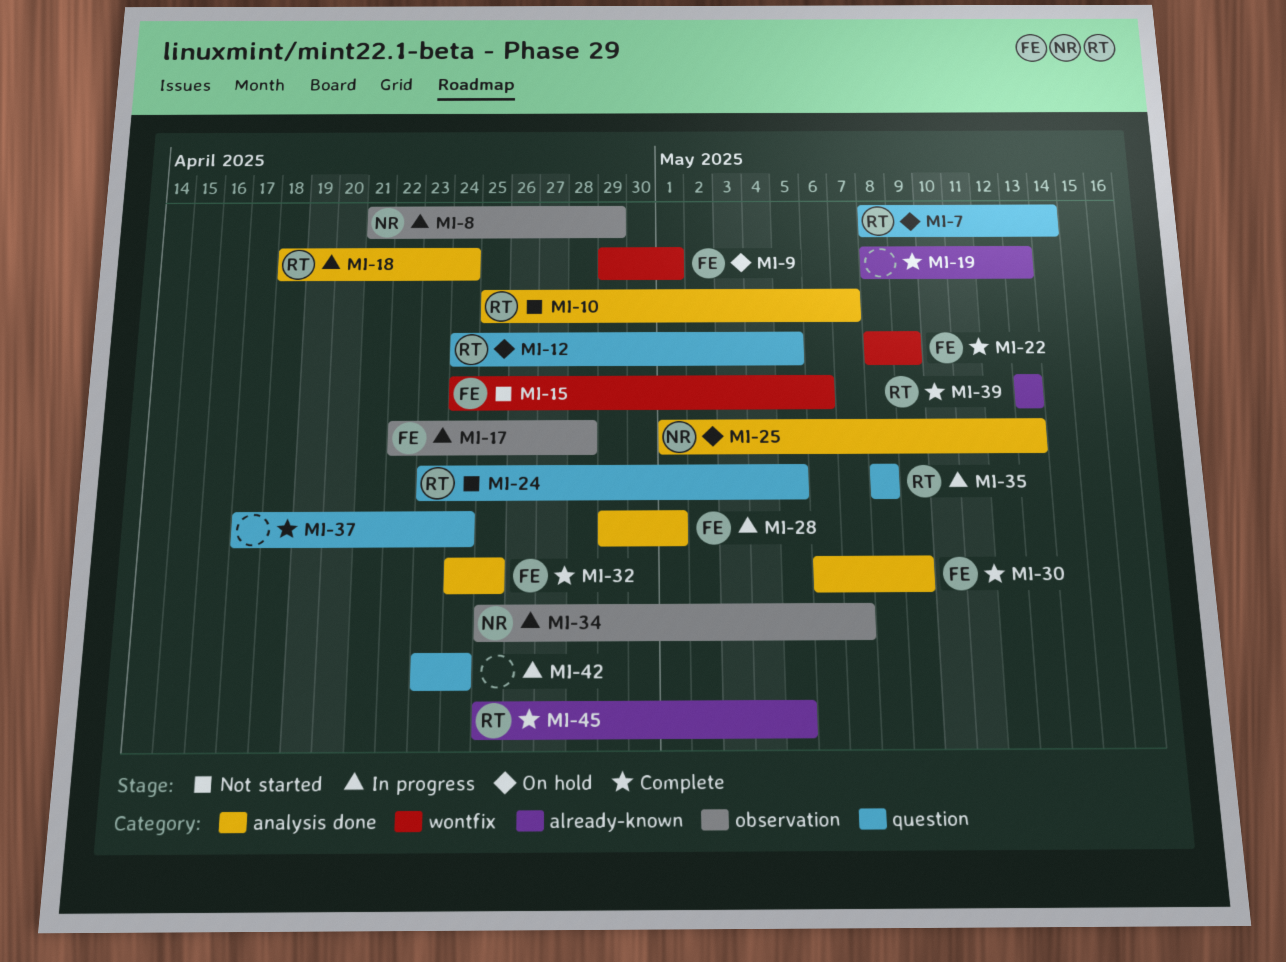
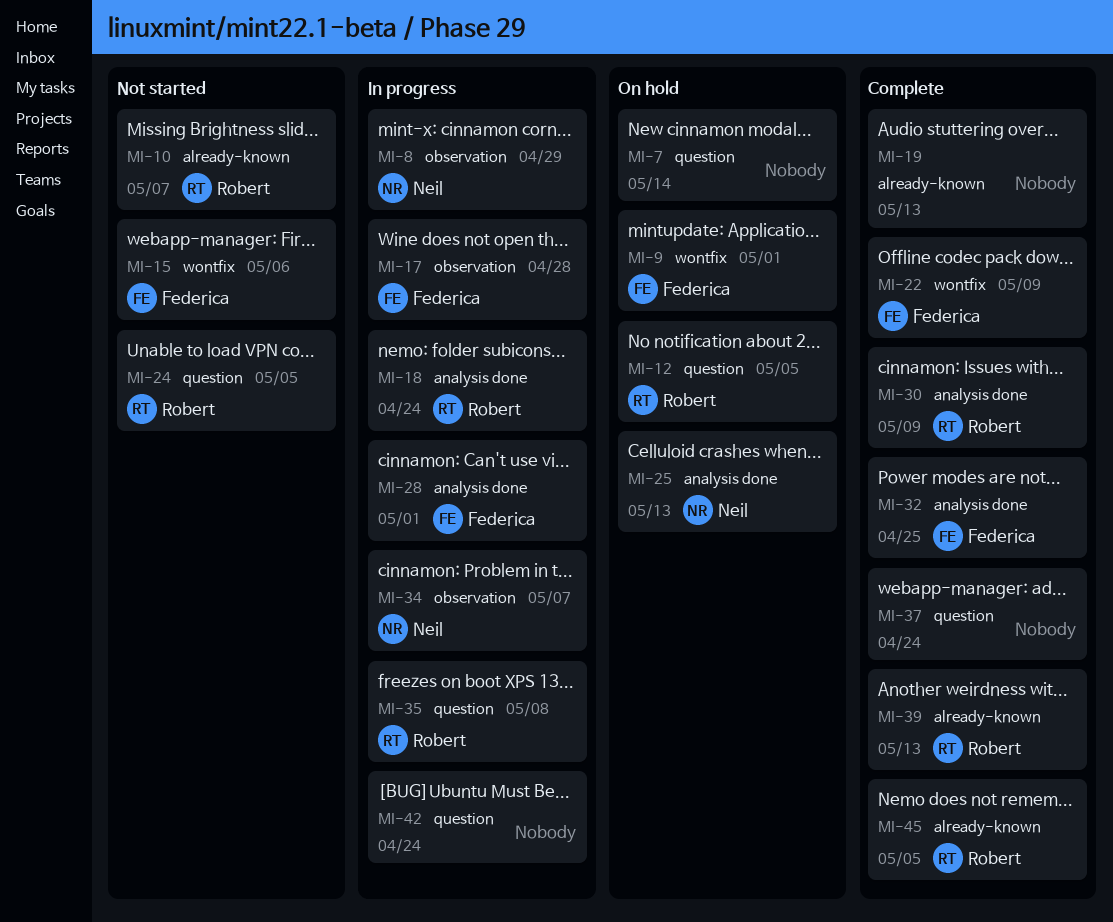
MI-7, owner: Robert -> none
MI-10, label: analysis done -> already-known
MI-30, owner: Federica -> Robert

